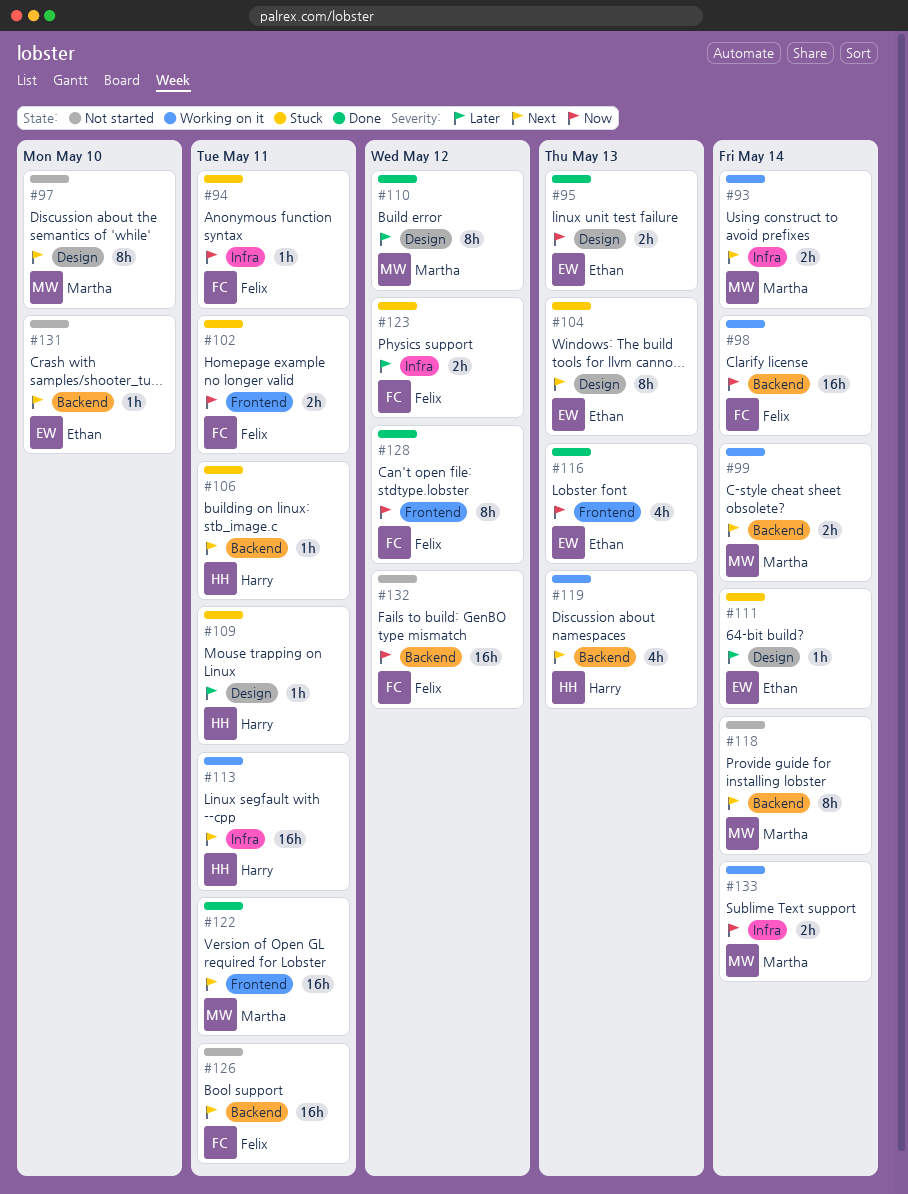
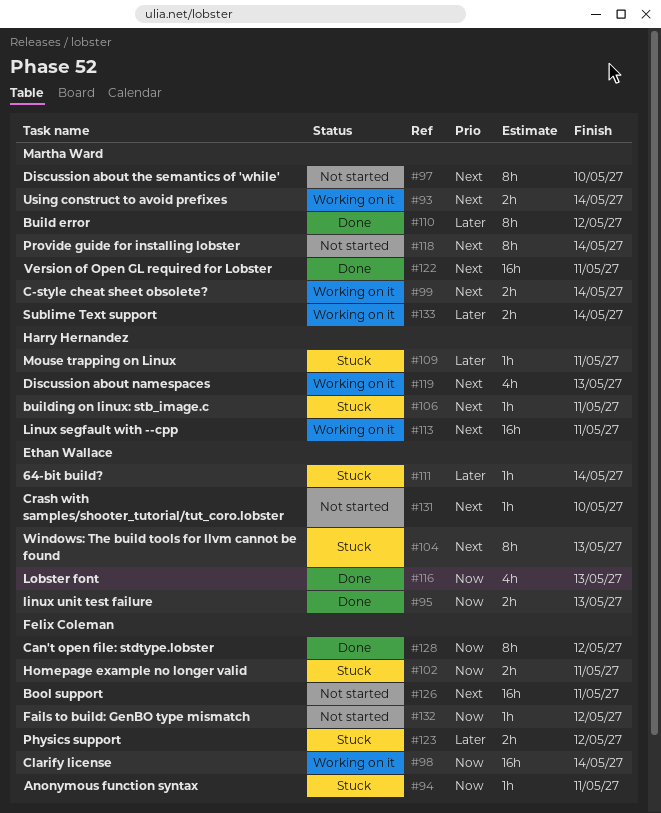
#132, estimate: 16h -> 1h
#133, priority: Now -> Later

